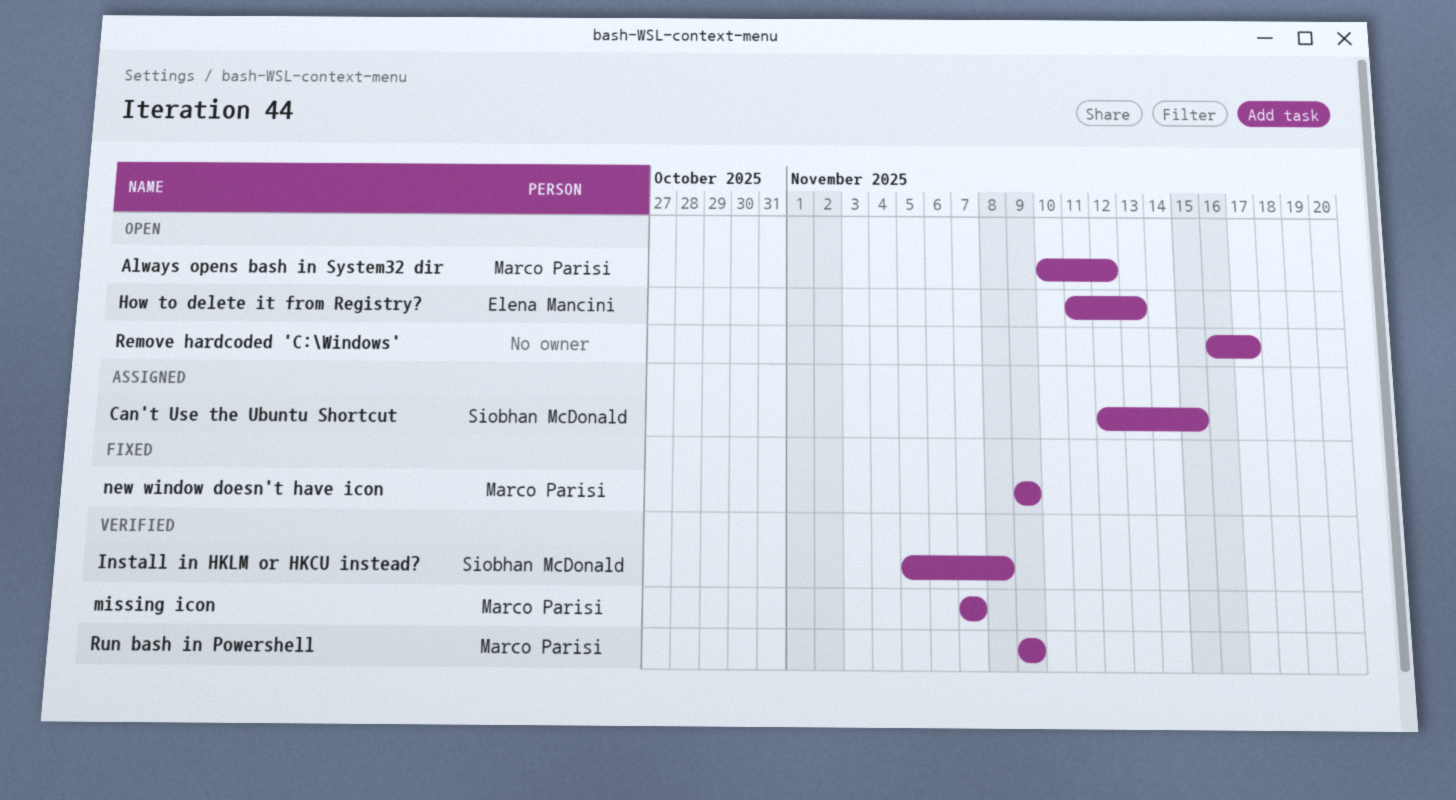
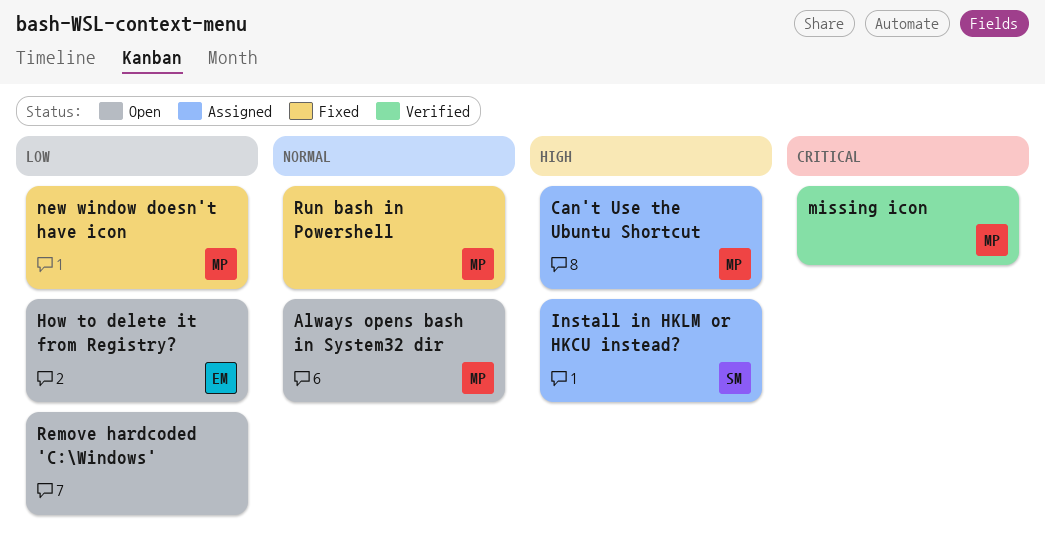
Can't Use the Ubuntu Shortcut, owner: Siobhan McDonald -> Marco Parisi
Install in HKLM or HKCU instead?, status: Verified -> Assigned
Run bash in Powershell, status: Verified -> Fixed

